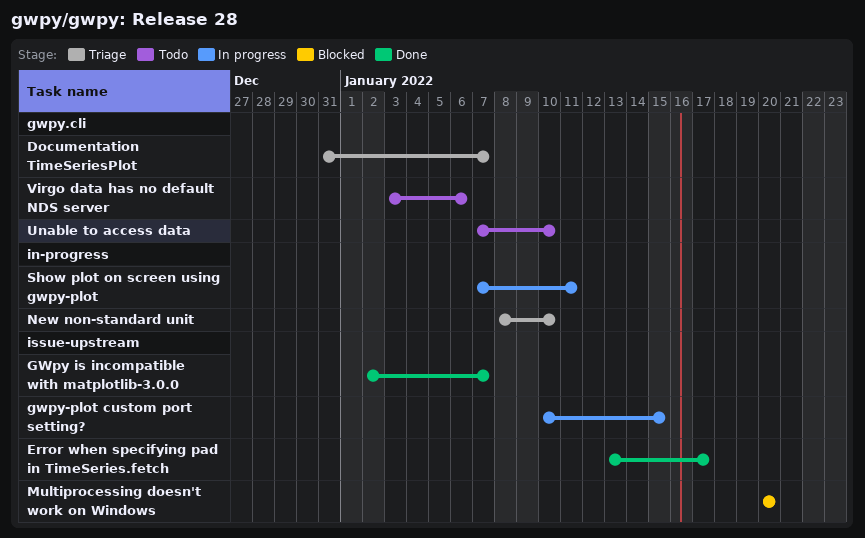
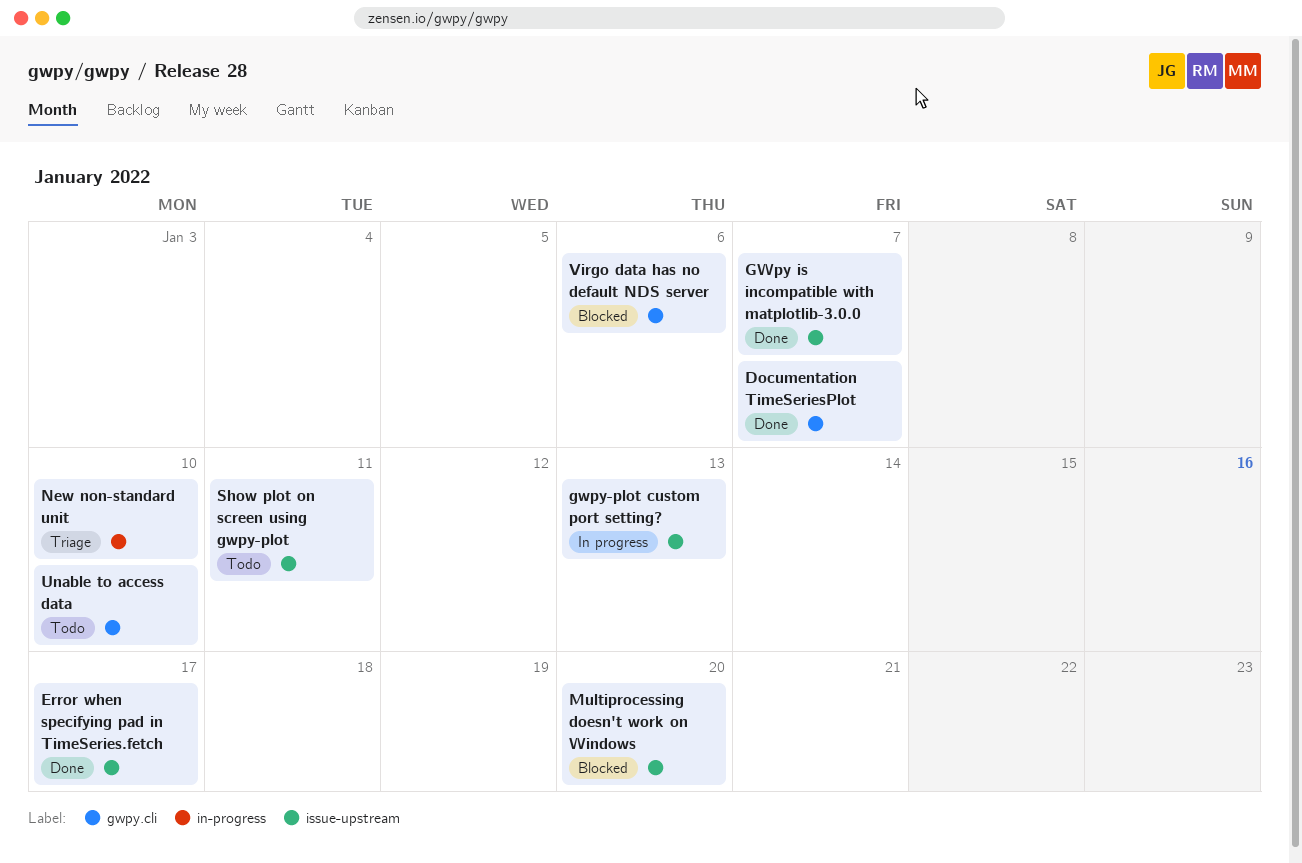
Documentation TimeSeriesPlot, status: Triage -> Done
gwpy-plot custom port setting?, due: Jan 15 -> Jan 13
Show plot on screen using gwpy-plot, status: In progress -> Todo
Show plot on screen using gwpy-plot, label: in-progress -> issue-upstream
Virgo data has no default NDS server, status: Todo -> Blocked

